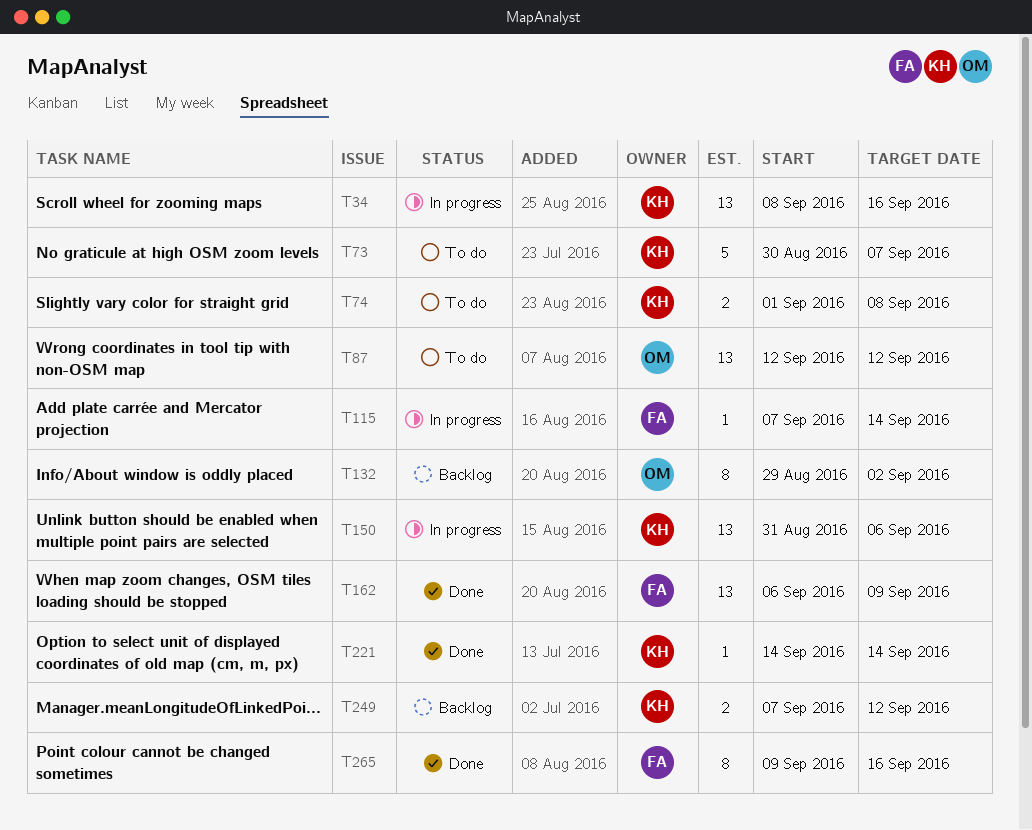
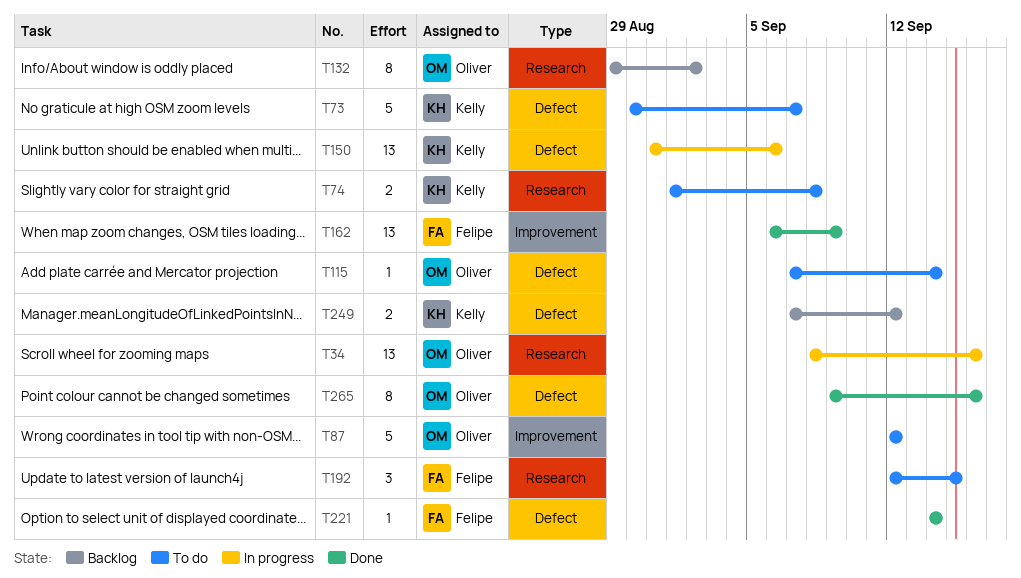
T34, owner: Kelly -> Oliver
T87, estimate: 13 -> 5
T115, status: In progress -> To do
T115, owner: Felipe -> Oliver
T192: none -> present
T221, owner: Kelly -> Felipe
T265, owner: Felipe -> Oliver

